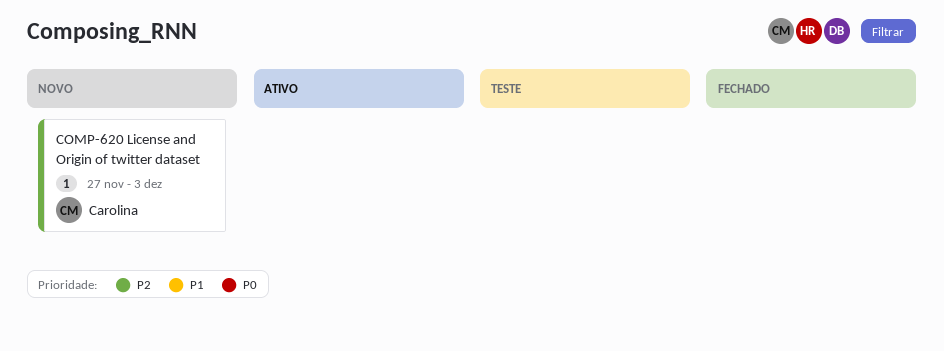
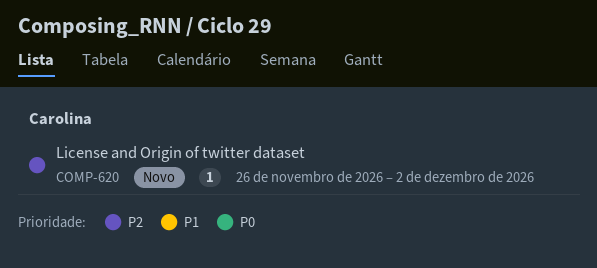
COMP-620, start: Nov 27 -> Nov 26
COMP-620, due: Dec 3 -> Dec 2

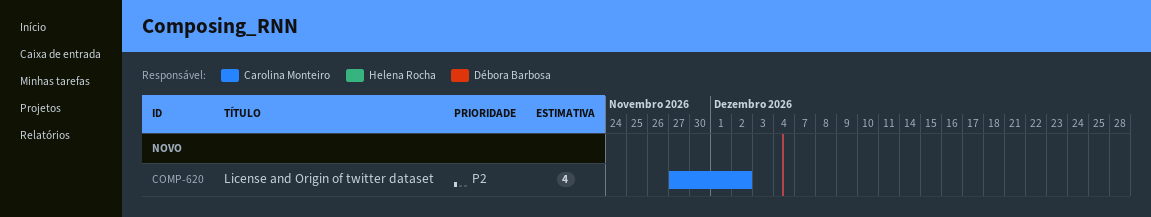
COMP-620, estimate: 1 -> 4
COMP-620, start: Nov 26 -> Nov 27

